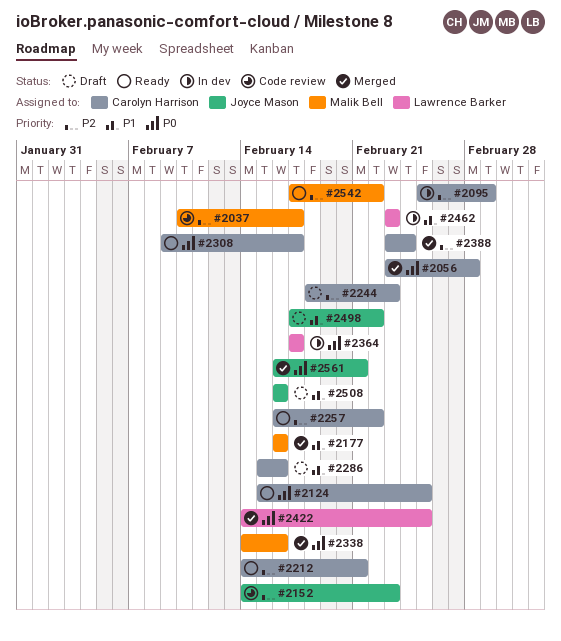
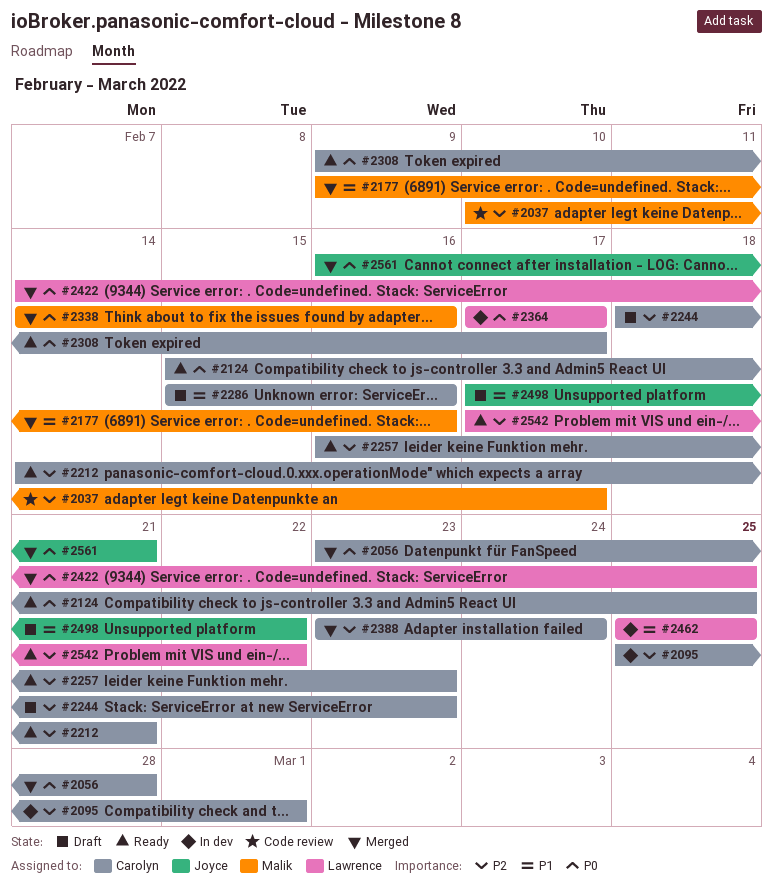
#2152: present -> none
#2177, start: Feb 16 -> Feb 9
#2257, due: Feb 22 -> Feb 23
#2462, start: Feb 23 -> Feb 25
#2462, due: Feb 23 -> Feb 25
#2508: present -> none
#2542, owner: Malik Bell -> Lawrence Barker

